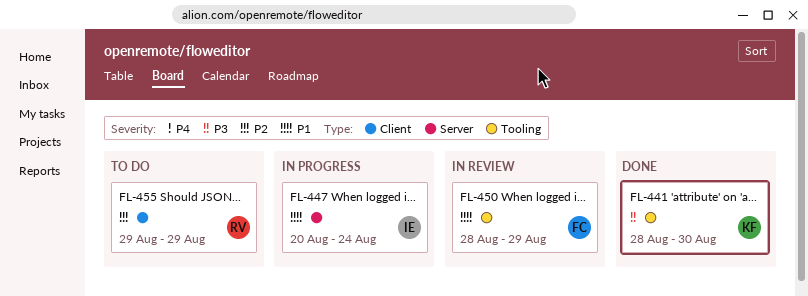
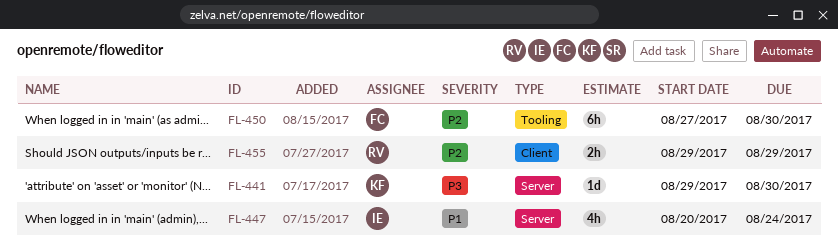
FL-441, label: Tooling -> Server
FL-441, start: Aug 28 -> Aug 29
FL-450, priority: P1 -> P2
FL-450, start: Aug 28 -> Aug 27
FL-450, due: Aug 29 -> Aug 30

